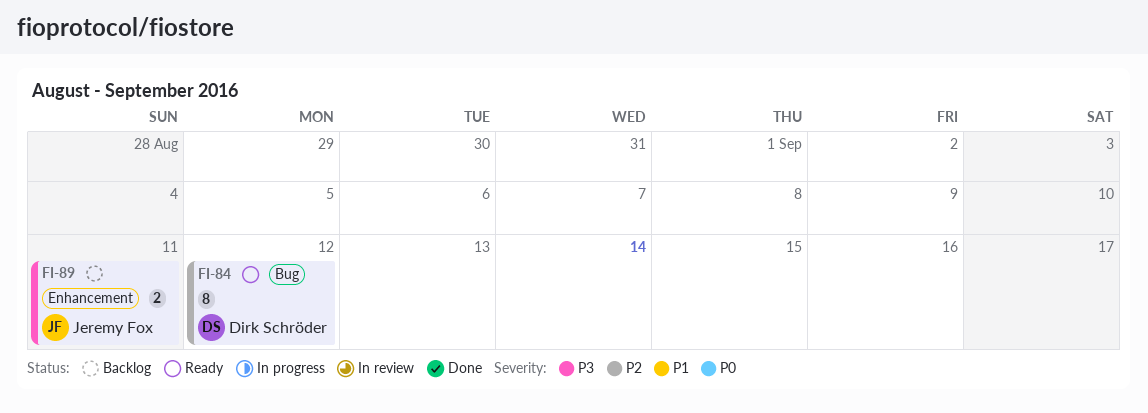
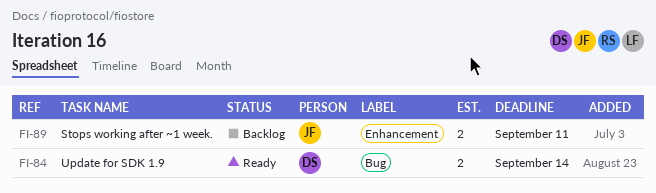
FI-84, estimate: 8 -> 2
FI-84, due: Sep 12 -> Sep 14

